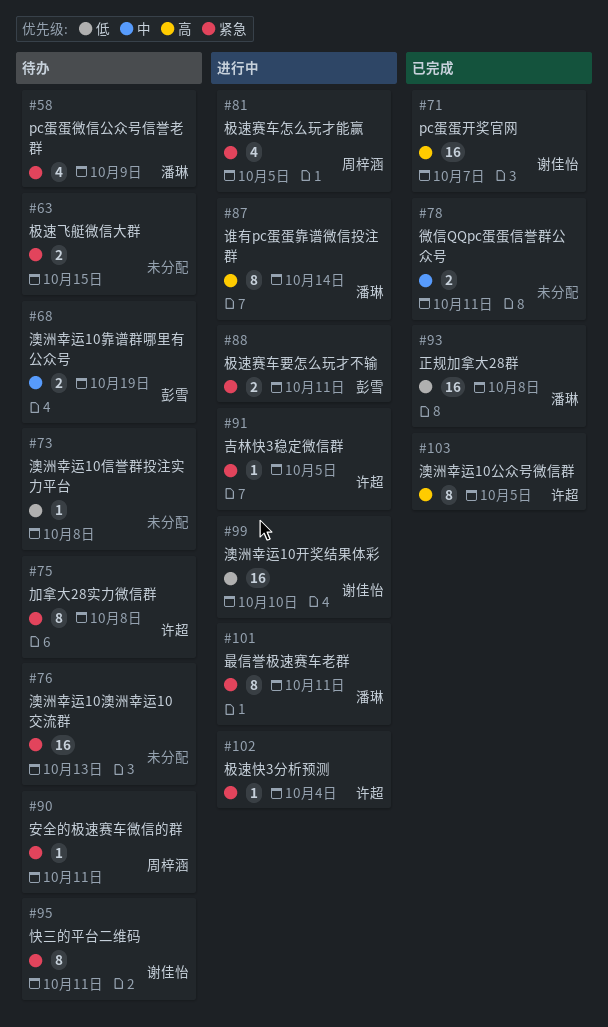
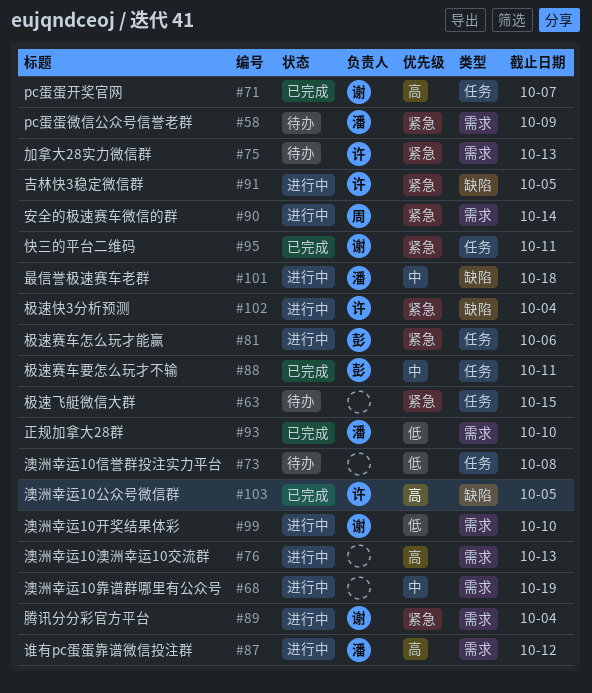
#68, status: 待办 -> 进行中
#68, owner: 彭雪 -> none
#75, due: Oct 8 -> Oct 13
#76, status: 待办 -> 进行中
#76, priority: 紧急 -> 高
#78: present -> none
#81, owner: 周梓涵 -> 彭雪
#81, due: Oct 5 -> Oct 6
#87, due: Oct 14 -> Oct 12
#88, status: 进行中 -> 已完成
#88, priority: 紧急 -> 中
#89: none -> present
#90, status: 待办 -> 进行中
#90, due: Oct 11 -> Oct 14
#93, due: Oct 8 -> Oct 10
#95, status: 待办 -> 已完成
#101, priority: 紧急 -> 中
#101, due: Oct 11 -> Oct 18

